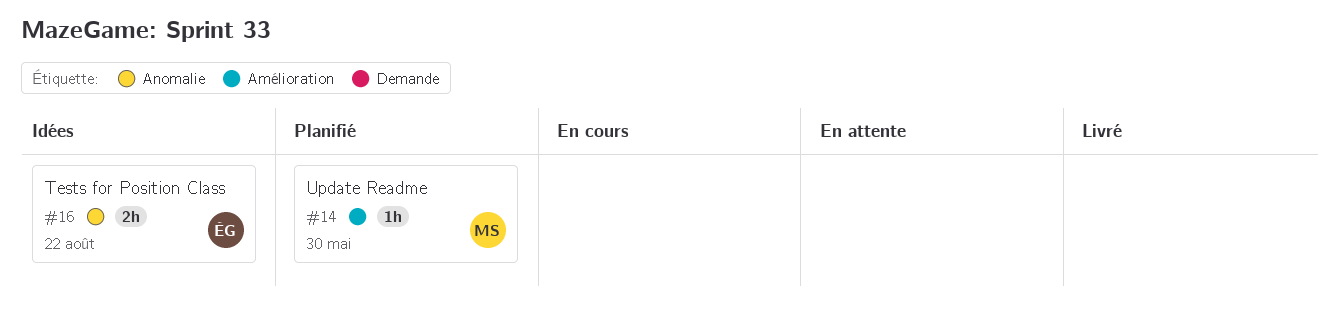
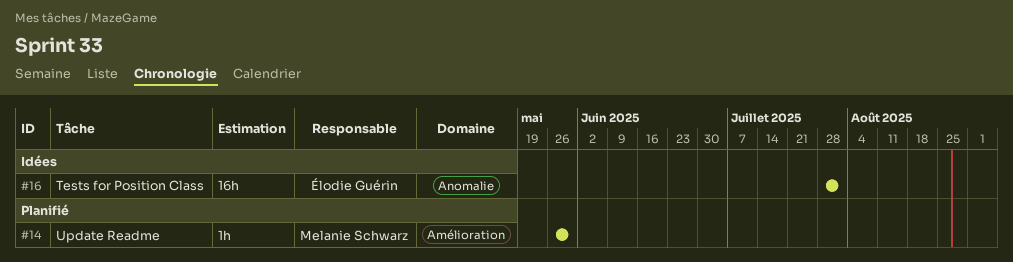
#16, estimate: 2h -> 16h
#16, due: Aug 22 -> Aug 1

